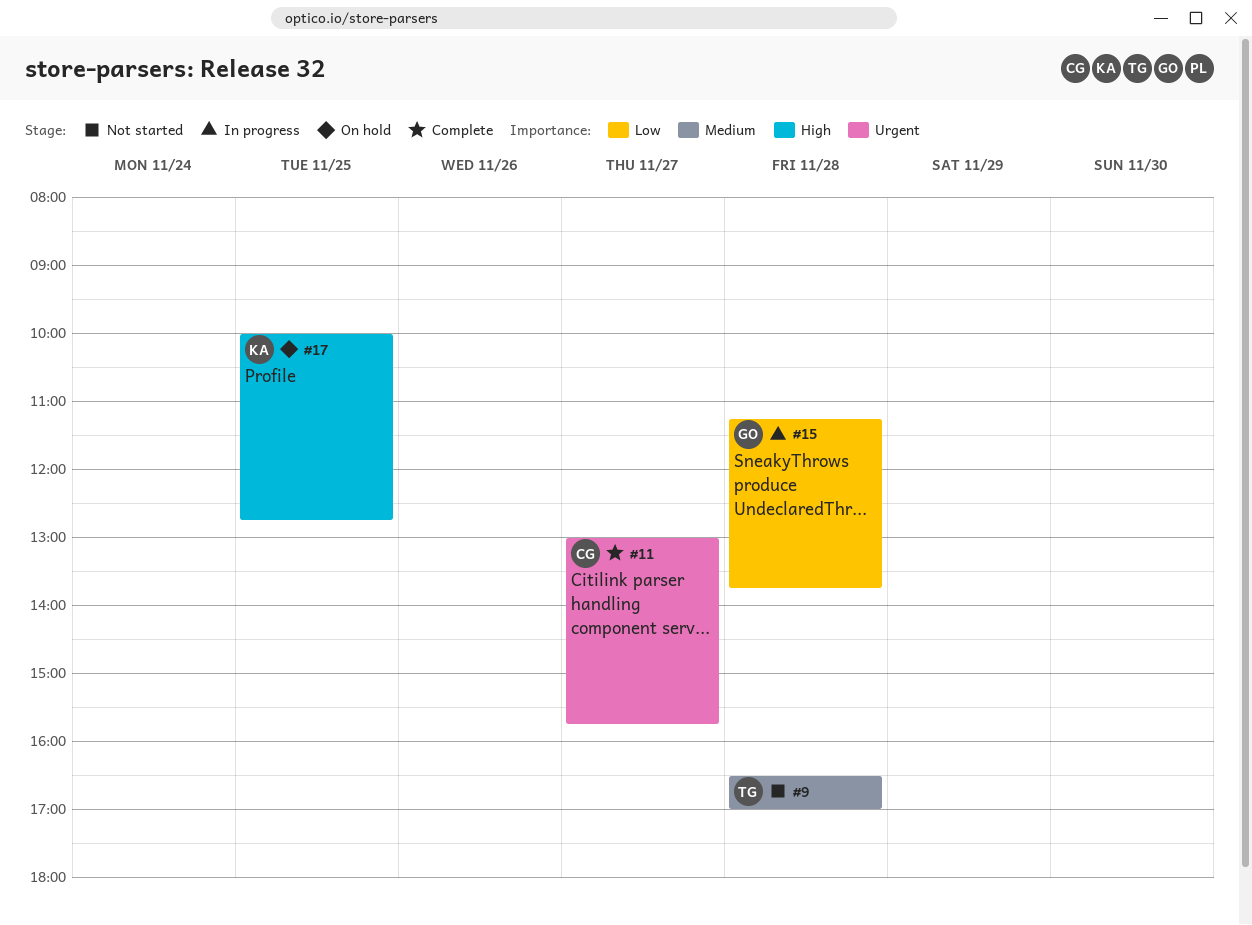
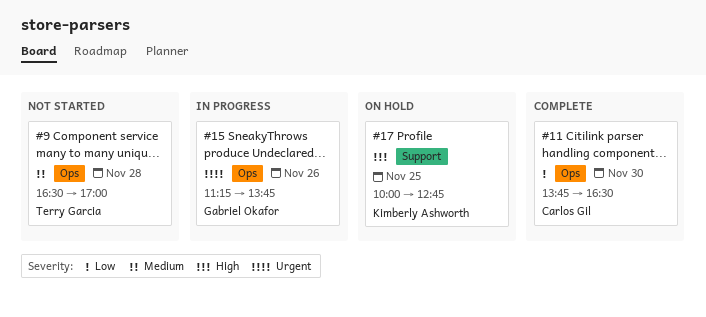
#11, priority: Urgent -> Low
#11, day: Nov 27 -> Nov 30
#11, begins: 13:00 -> 13:45
#11, ends: 15:45 -> 16:30
#15, priority: Low -> Urgent
#15, day: Nov 28 -> Nov 26

